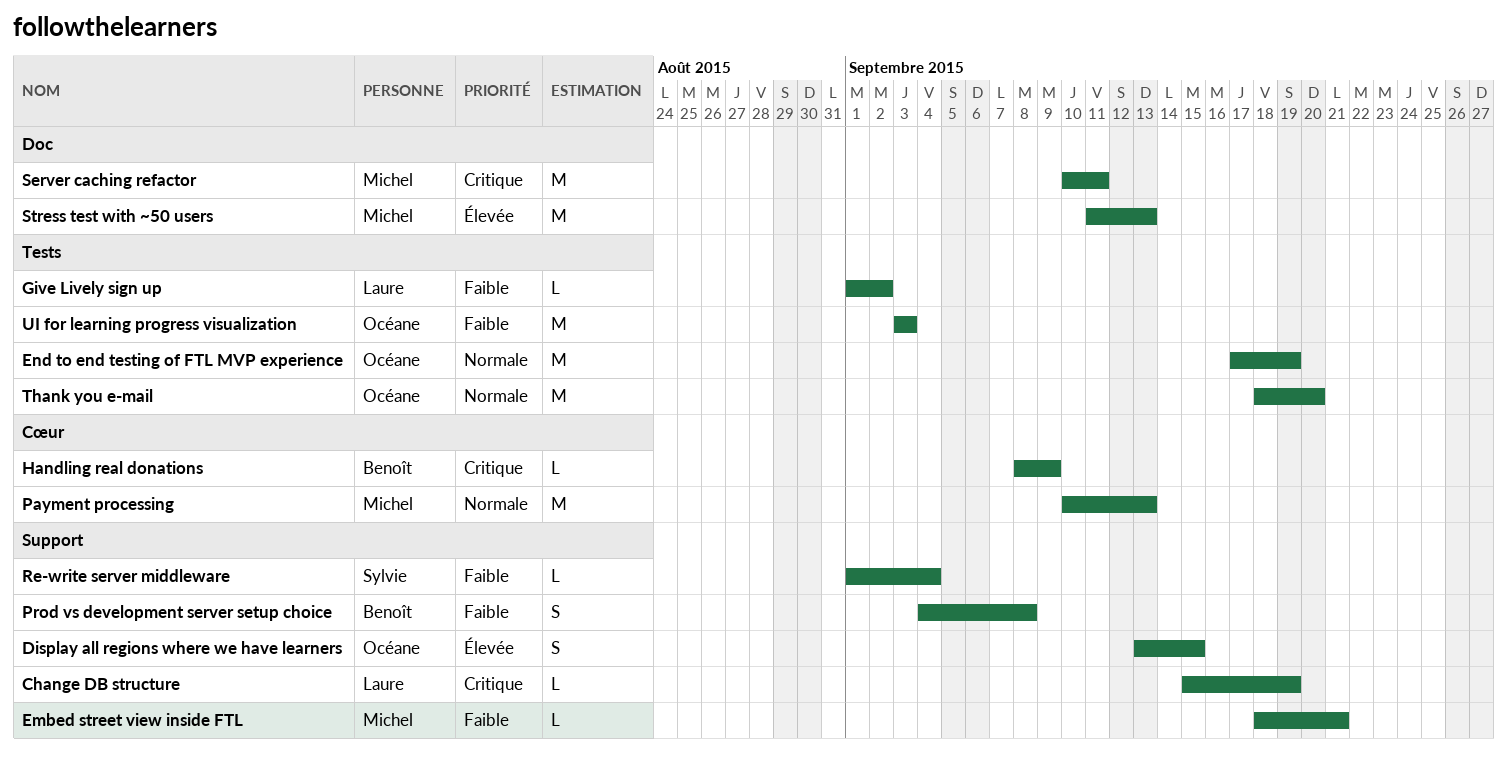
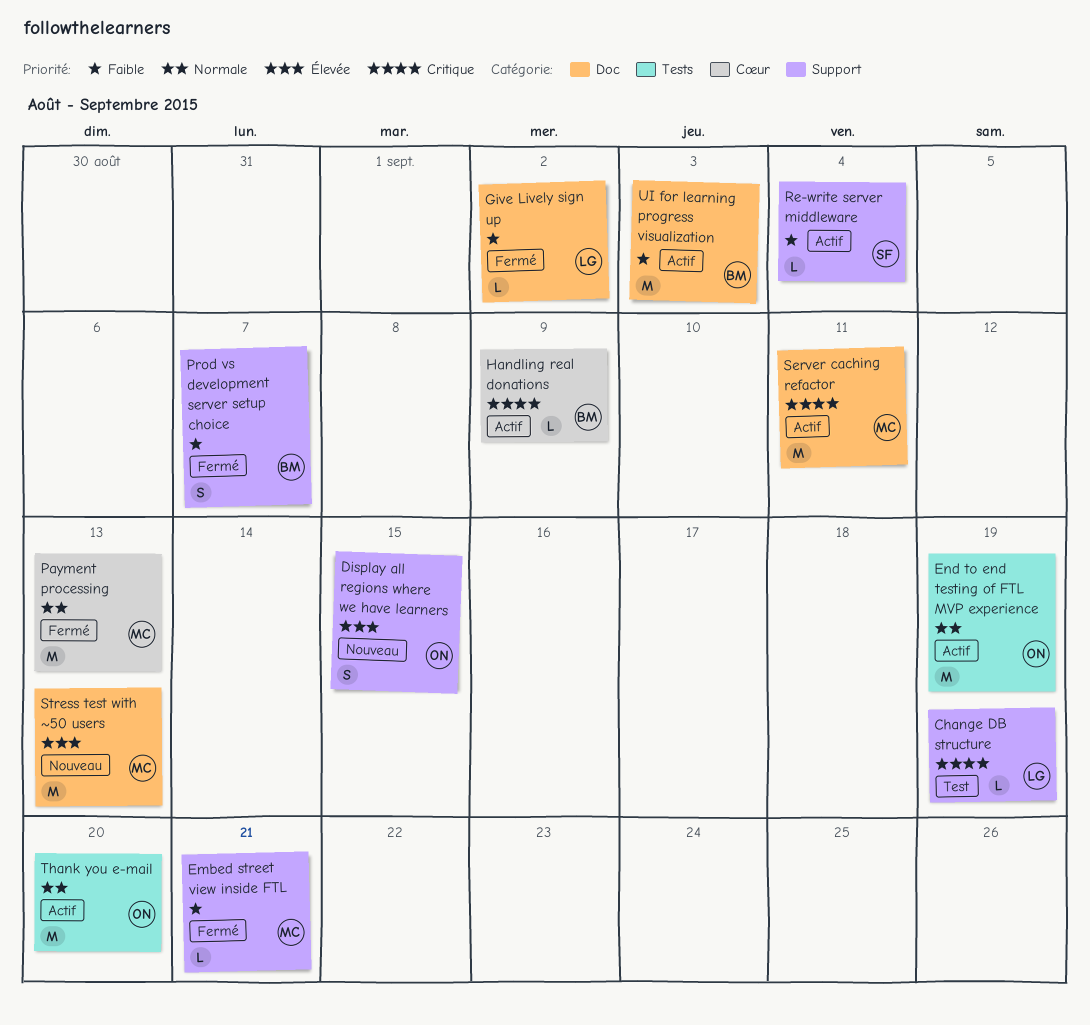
Give Lively sign up, label: Tests -> Doc
Prod vs development server setup choice, due: Sep 8 -> Sep 7
UI for learning progress visualization, owner: Océane -> Benoît
UI for learning progress visualization, label: Tests -> Doc

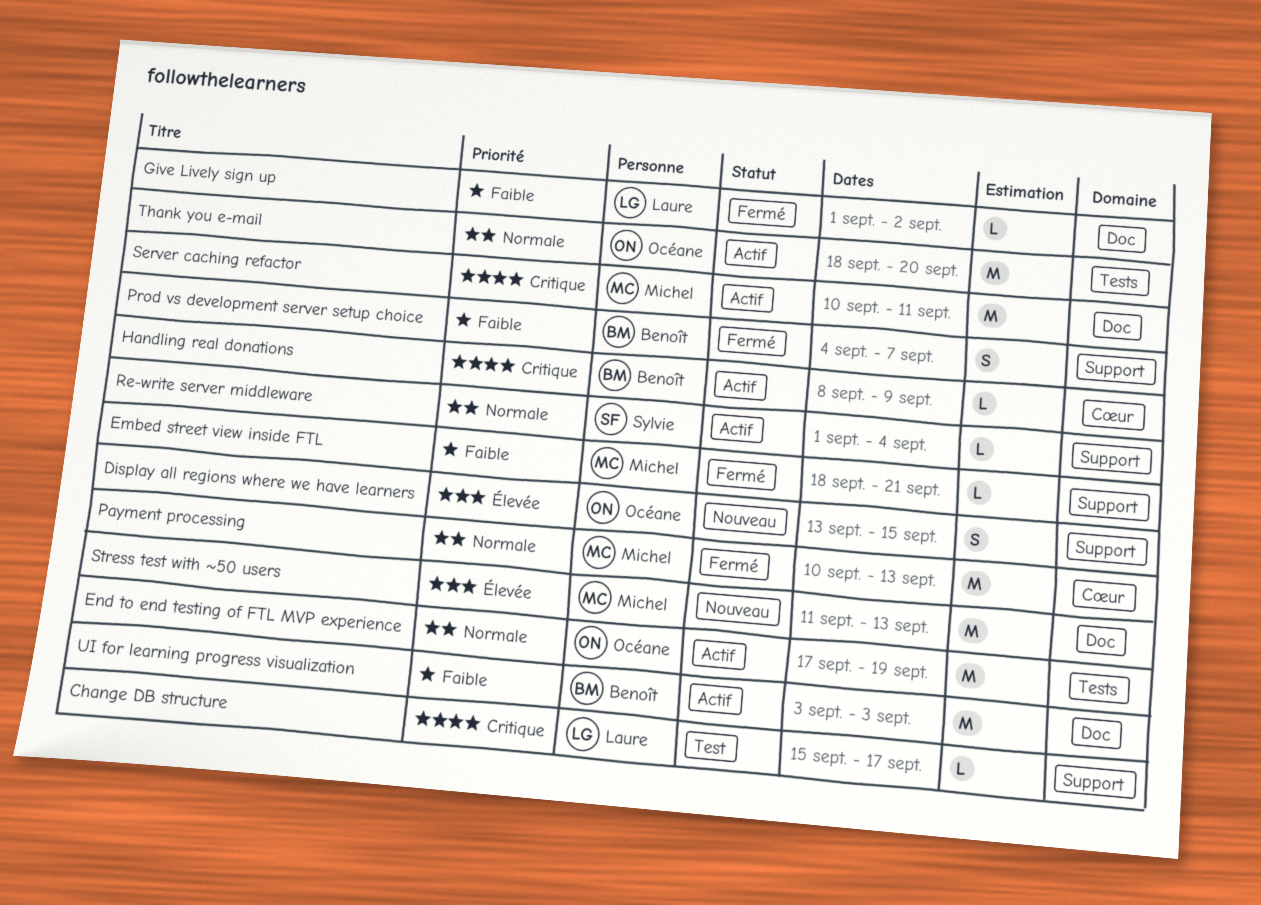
Change DB structure, due: Sep 19 -> Sep 17
Re-write server middleware, priority: Faible -> Normale

